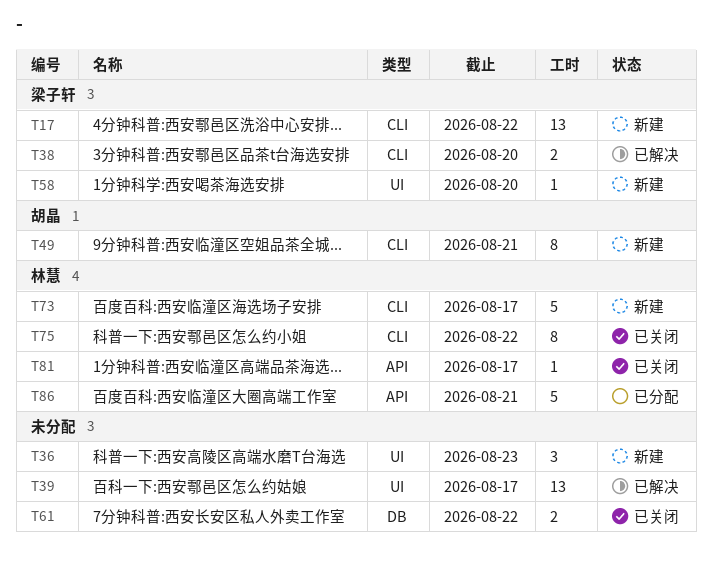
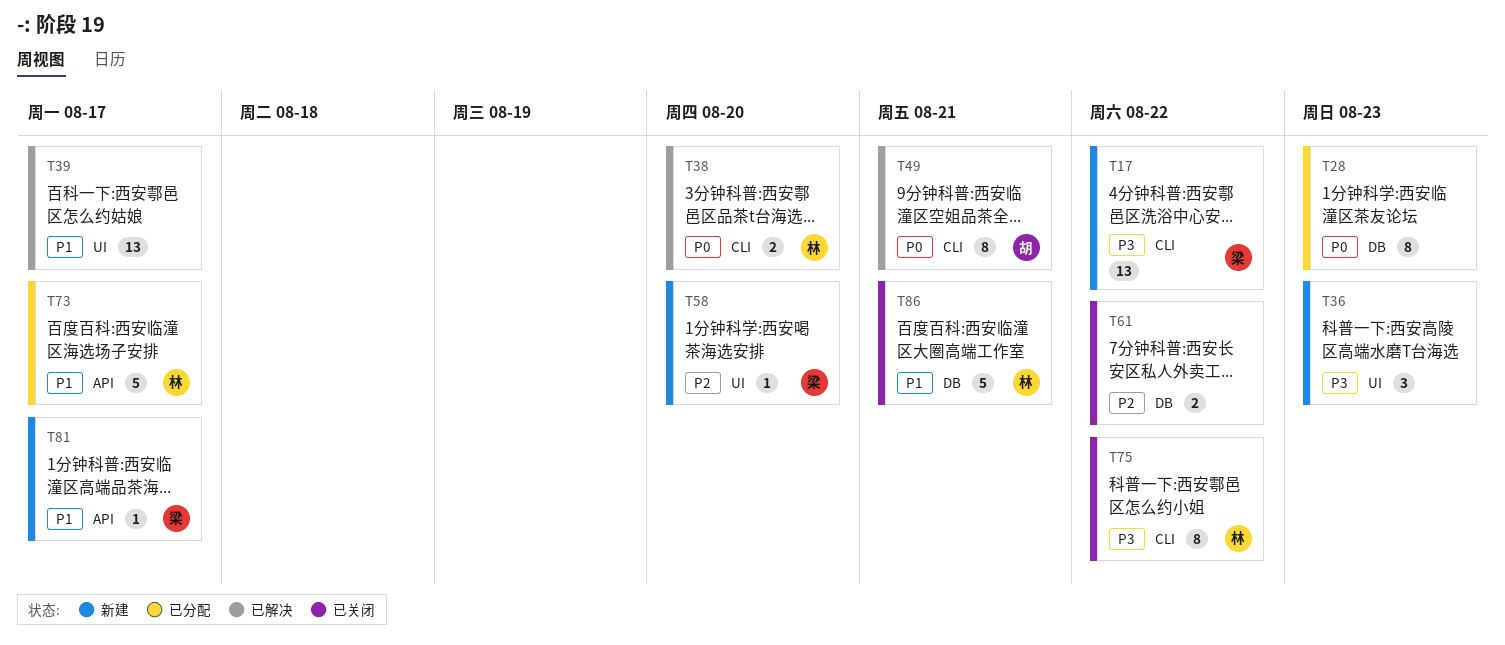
T28: none -> present
T38, owner: 梁子轩 -> 林慧
T49, status: 新建 -> 已解决
T73, status: 新建 -> 已分配
T73, label: CLI -> API
T81, status: 已关闭 -> 新建
T81, owner: 林慧 -> 梁子轩
T86, status: 已分配 -> 已关闭
T86, label: API -> DB

